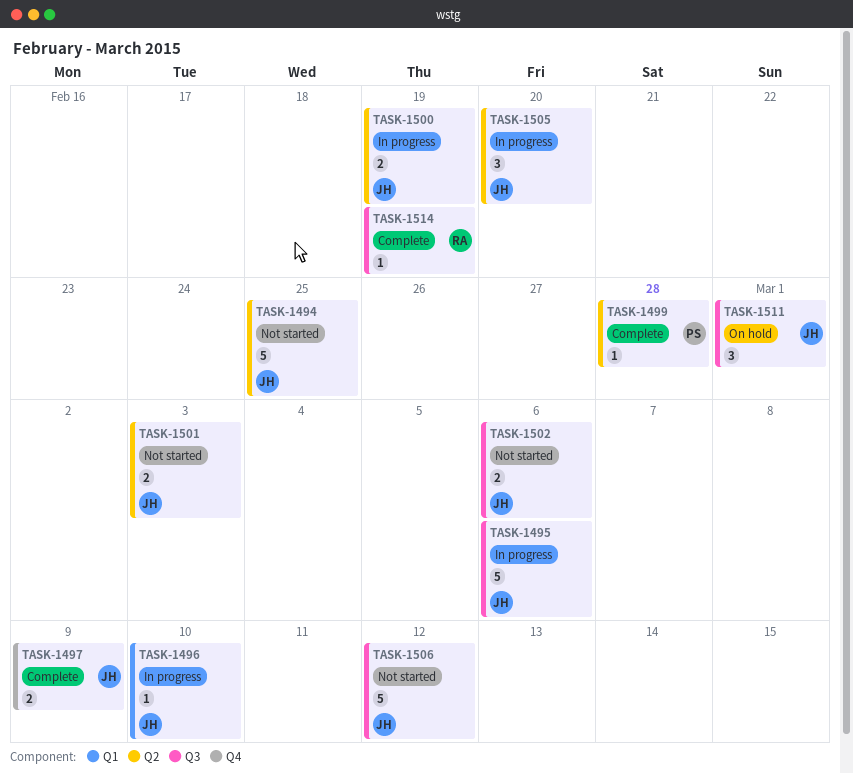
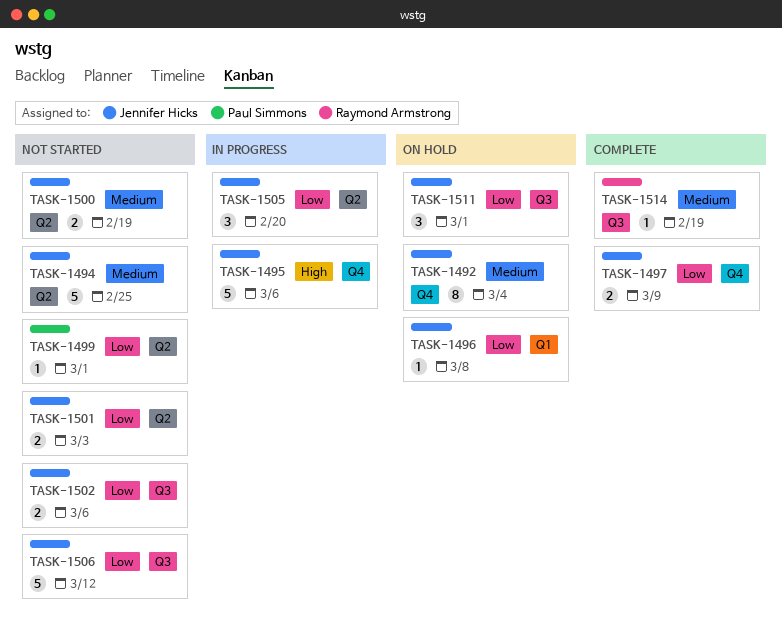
TASK-1492: none -> present
TASK-1495, label: Q3 -> Q4
TASK-1496, status: In progress -> On hold
TASK-1496, due: Mar 10 -> Mar 8
TASK-1499, status: Complete -> Not started
TASK-1499, due: Feb 28 -> Mar 1
TASK-1500, status: In progress -> Not started

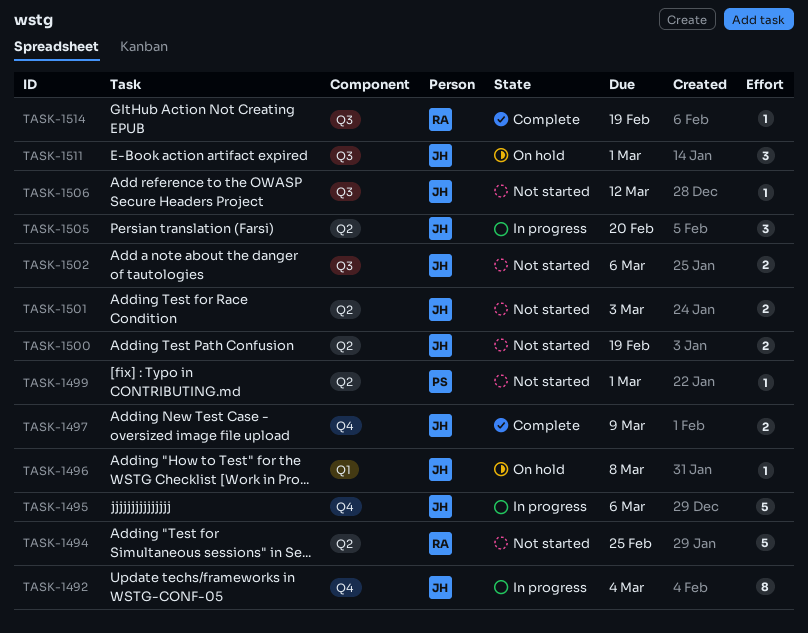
TASK-1492, status: On hold -> In progress
TASK-1494, owner: Jennifer Hicks -> Raymond Armstrong
TASK-1506, estimate: 5 -> 1

